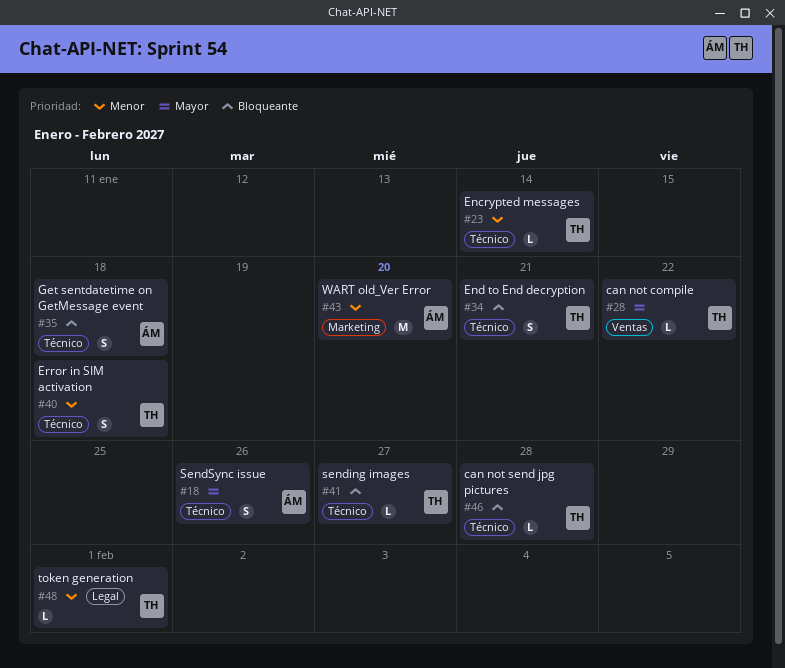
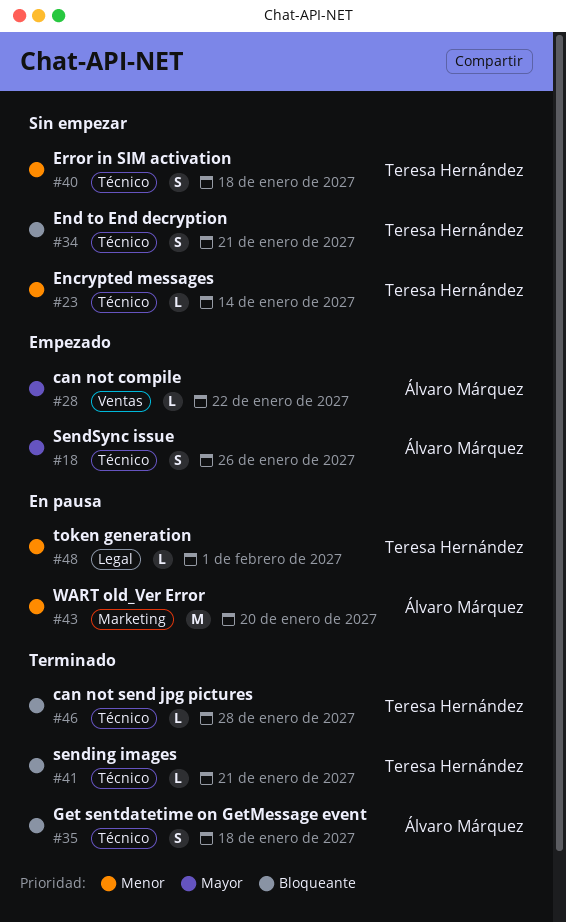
#28, owner: Teresa Hernández -> Álvaro Márquez
#41, due: Jan 27 -> Jan 21

